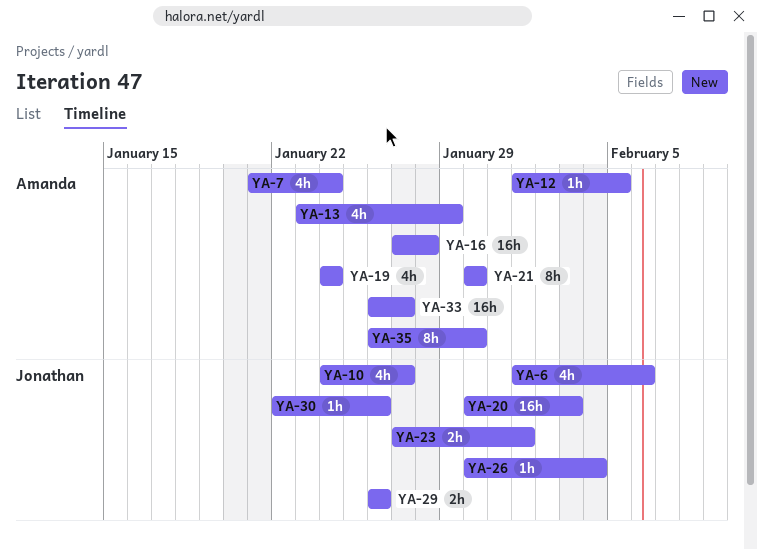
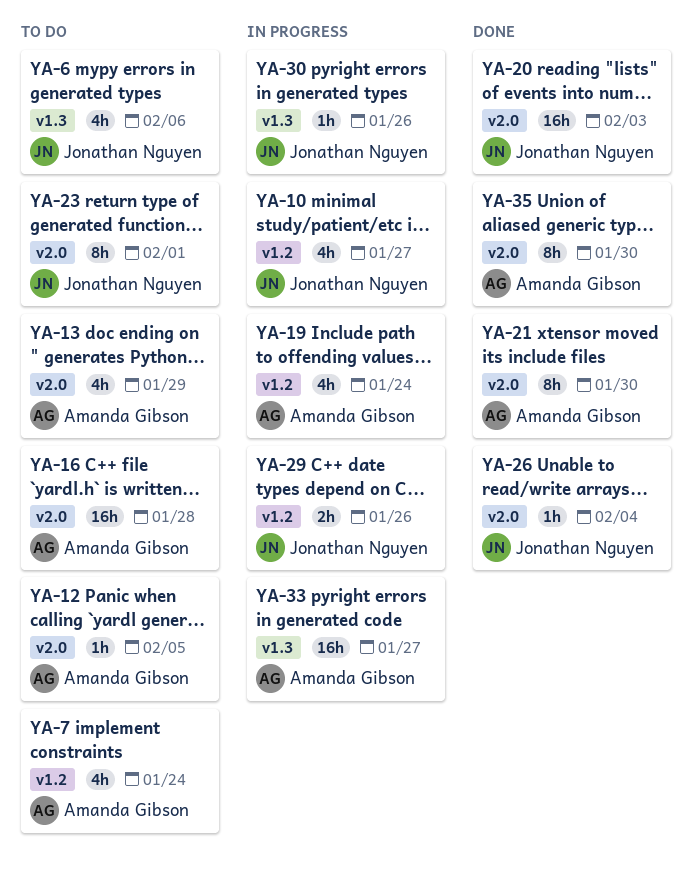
YA-23, estimate: 2h -> 8h

